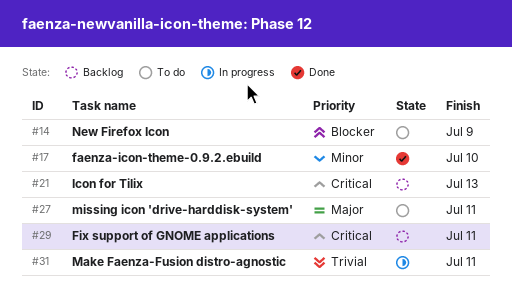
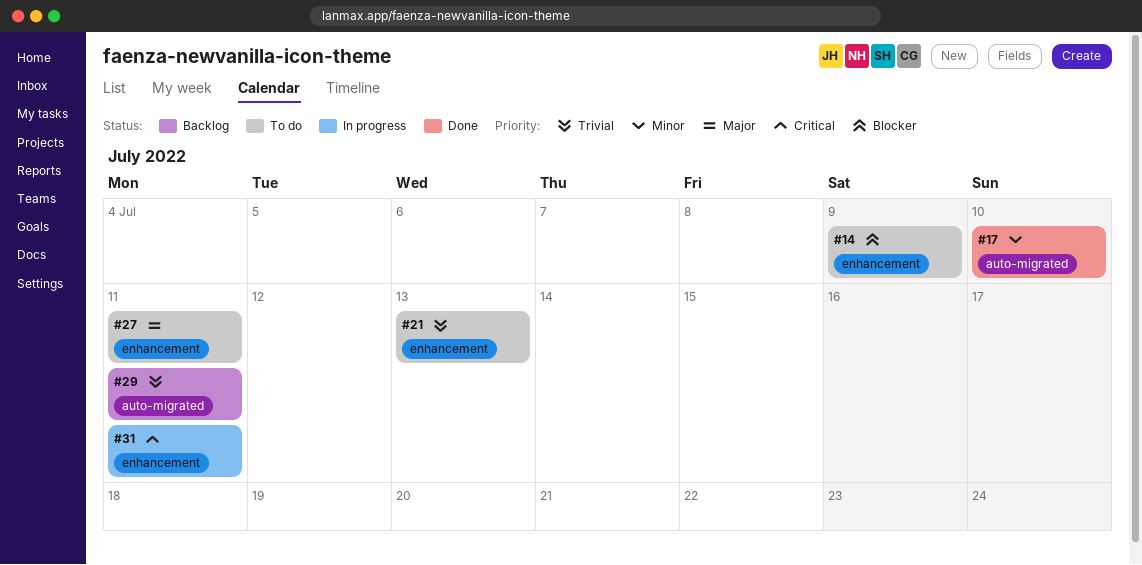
#21, status: Backlog -> To do
#21, priority: Critical -> Trivial
#29, priority: Critical -> Trivial
#31, priority: Trivial -> Critical

